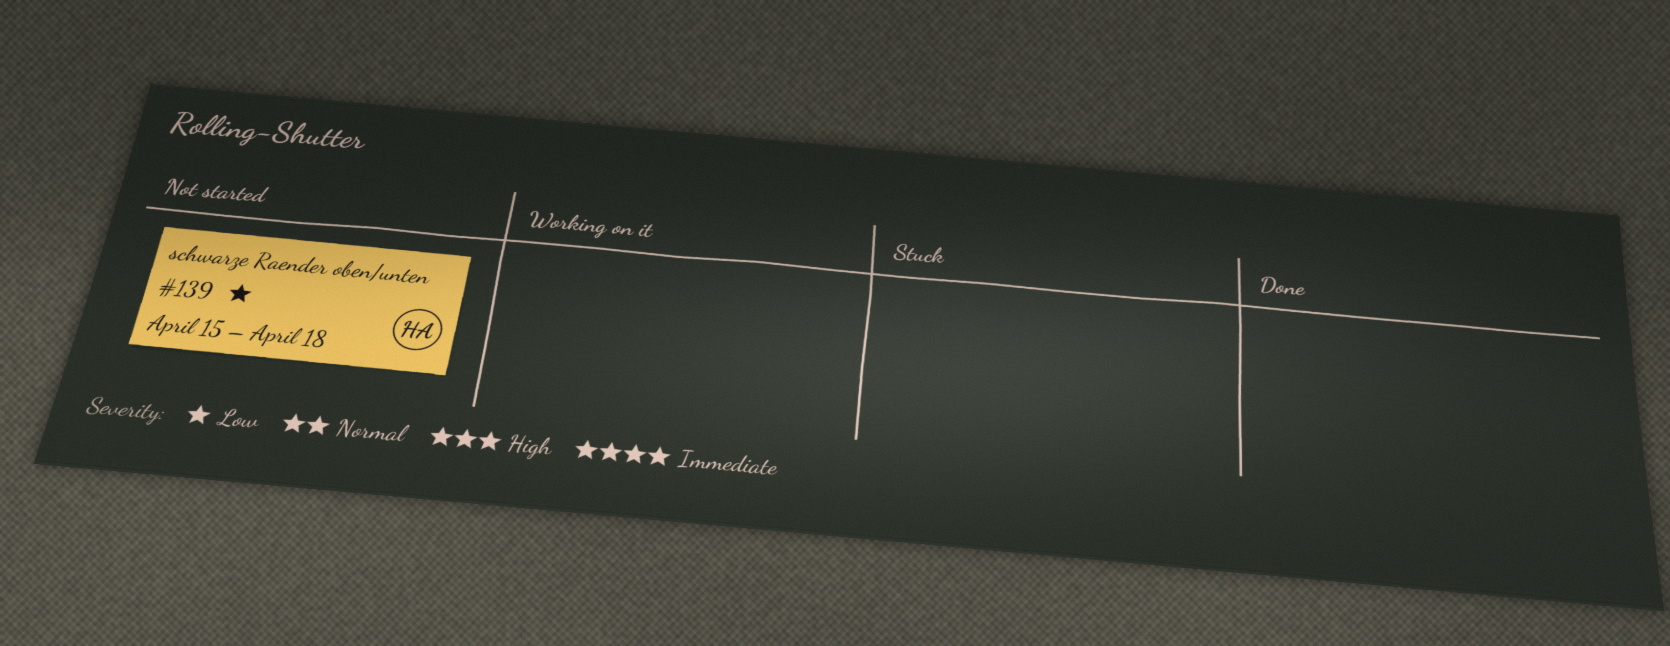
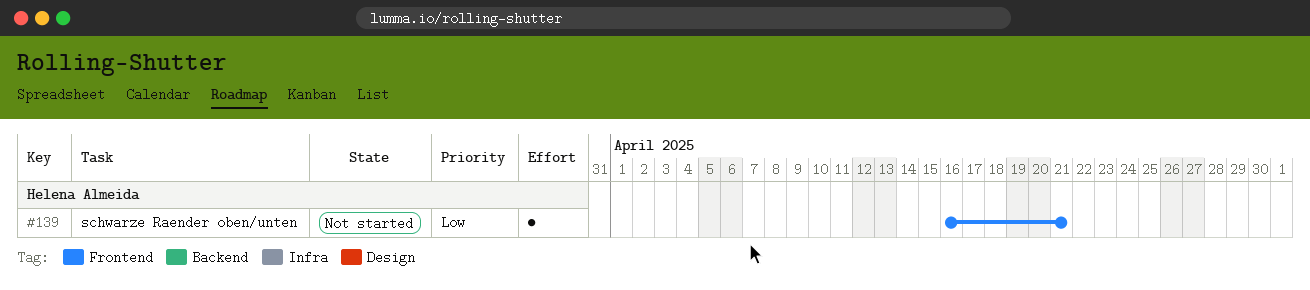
#139, start: Apr 15 -> Apr 16
#139, due: Apr 18 -> Apr 21

